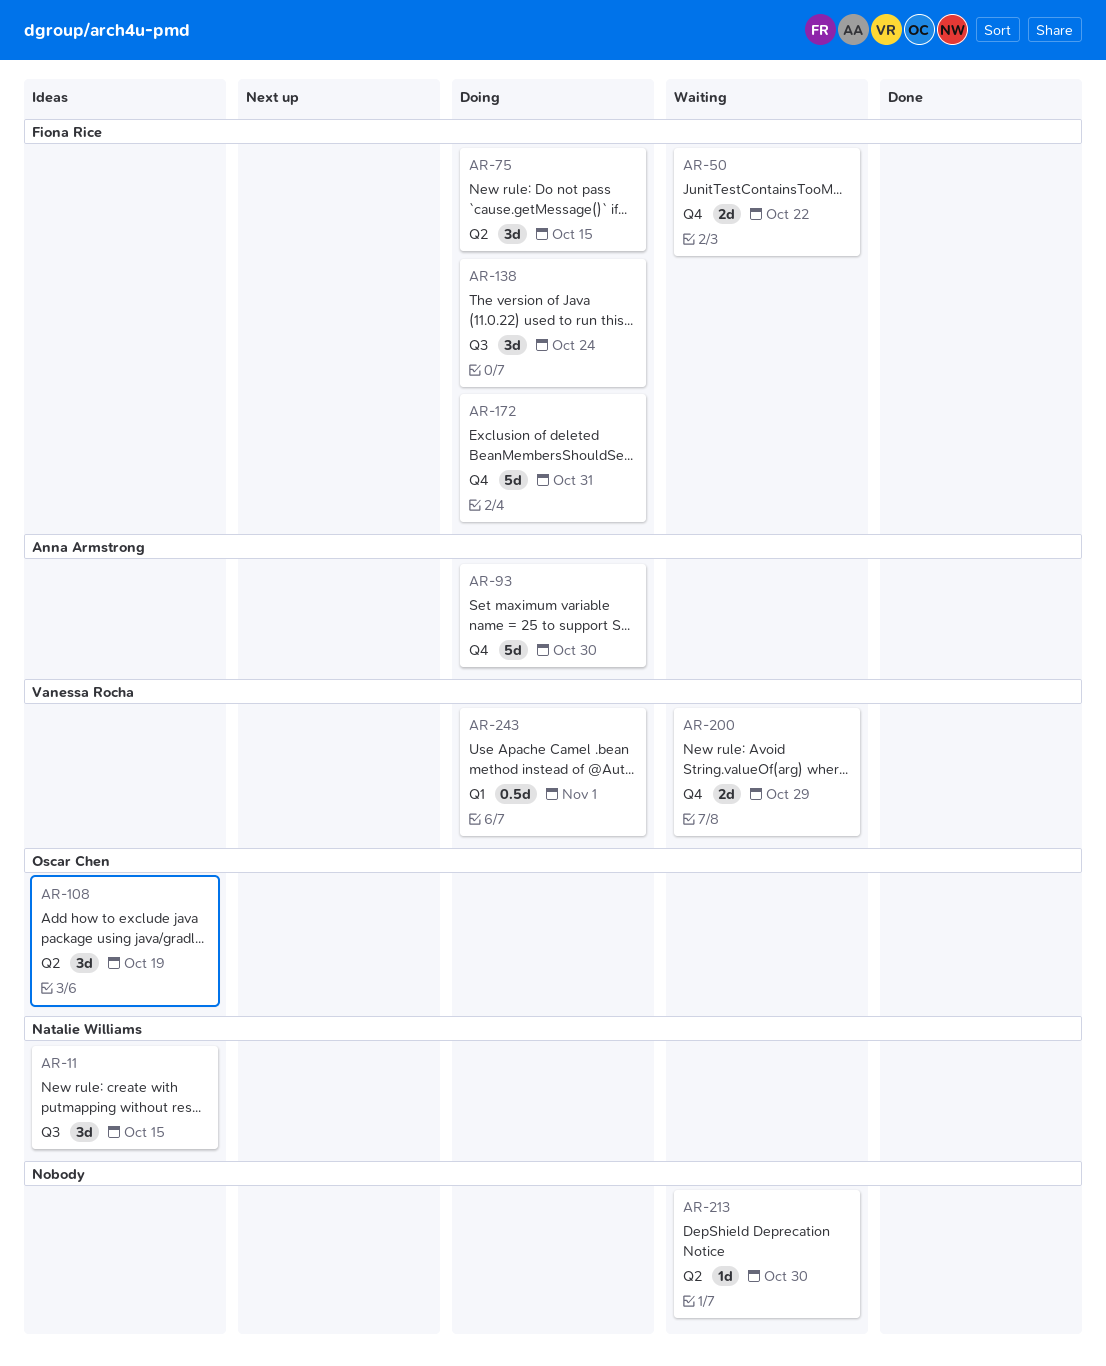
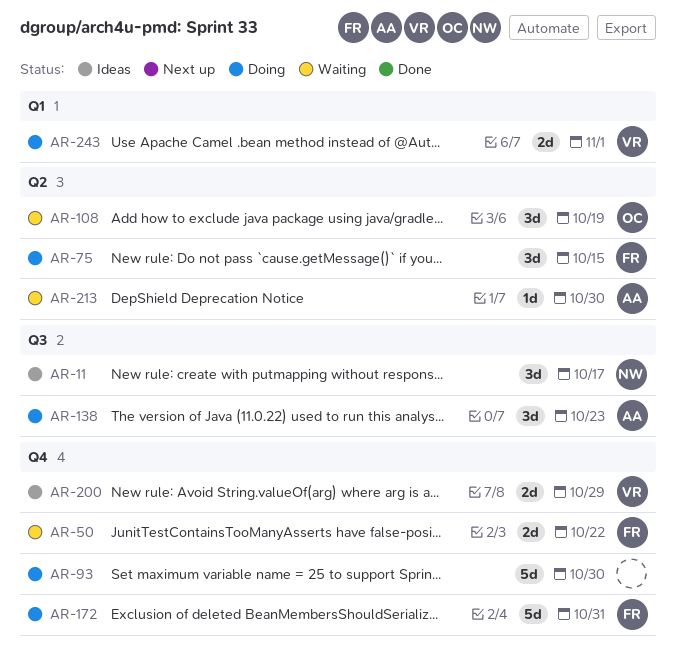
AR-11, due: Oct 15 -> Oct 17
AR-93, owner: Anna Armstrong -> none
AR-108, status: Ideas -> Waiting
AR-138, owner: Fiona Rice -> Anna Armstrong
AR-138, due: Oct 24 -> Oct 23
AR-200, status: Waiting -> Ideas
AR-213, owner: none -> Anna Armstrong
AR-243, estimate: 0.5d -> 2d

